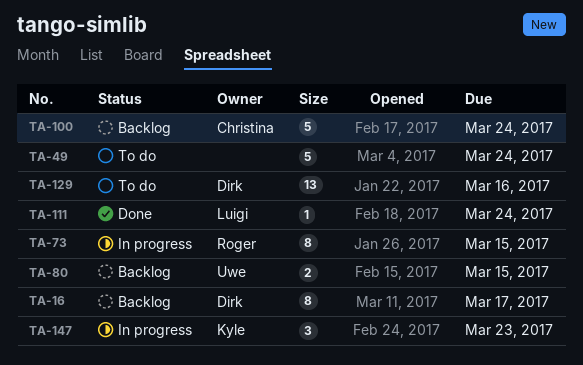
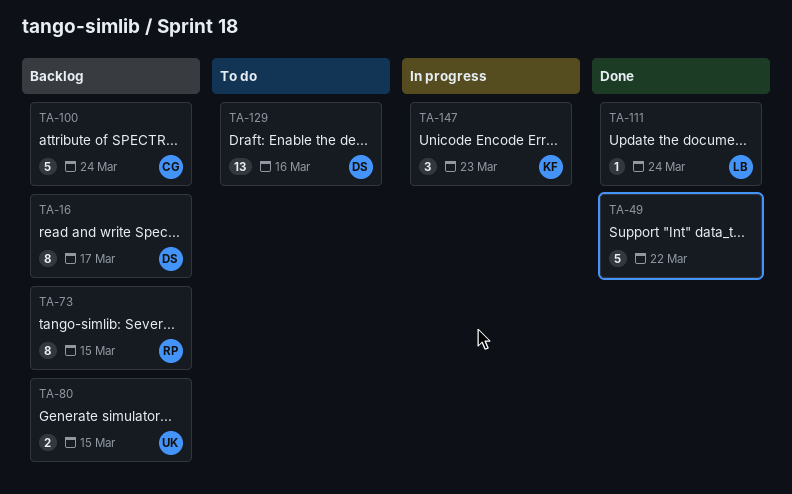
TA-49, status: To do -> Done
TA-49, due: Mar 24 -> Mar 22
TA-73, status: In progress -> Backlog

